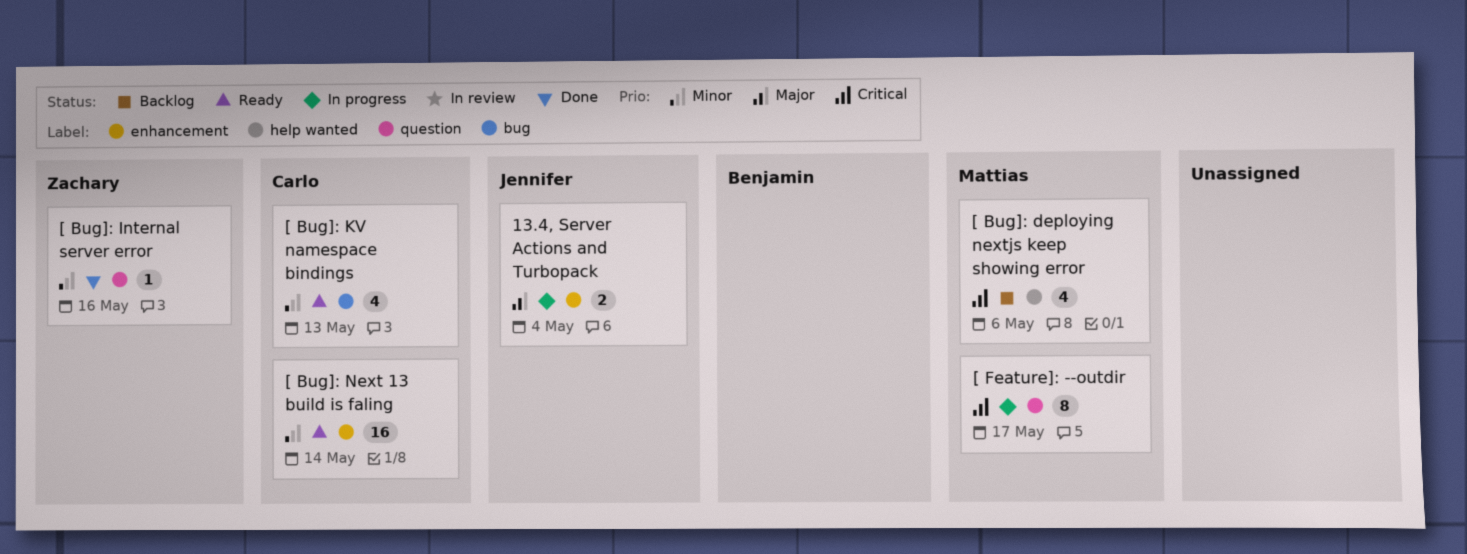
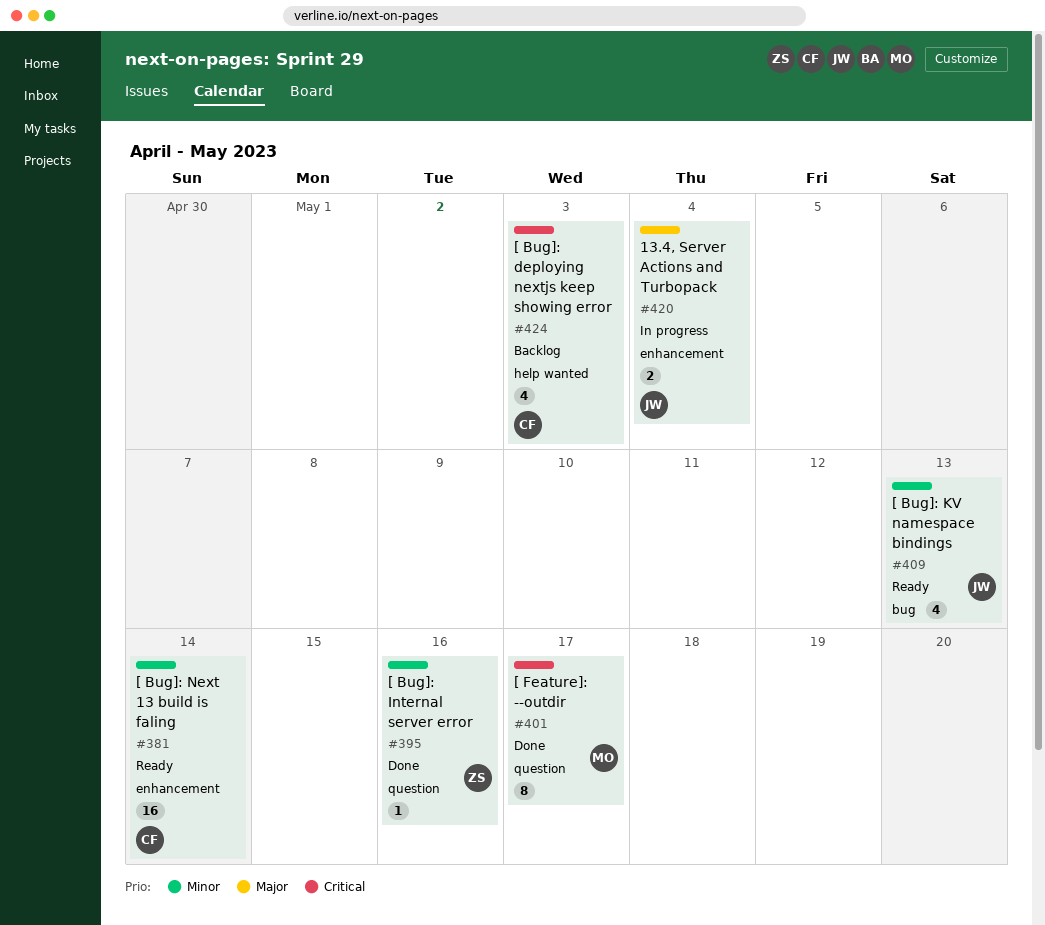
[ Bug]: deploying nextjs keep showing error, owner: Mattias -> Carlo
[ Bug]: deploying nextjs keep showing error, due: May 6 -> May 3
[ Bug]: KV namespace bindings, owner: Carlo -> Jennifer
[ Feature]: --outdir, status: In progress -> Done

